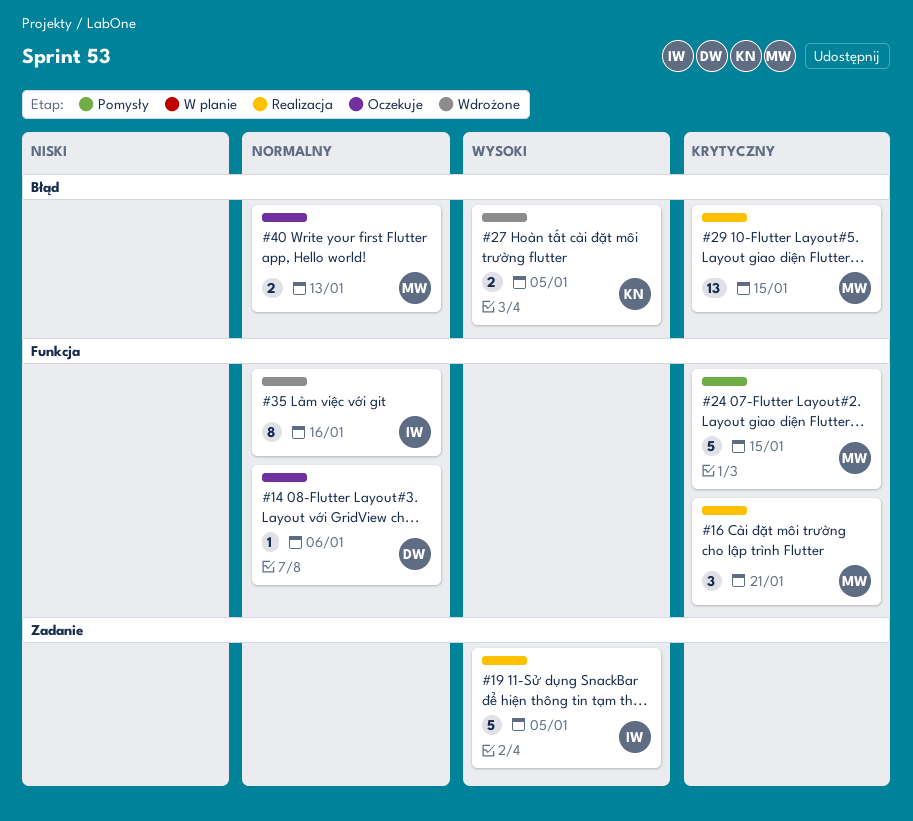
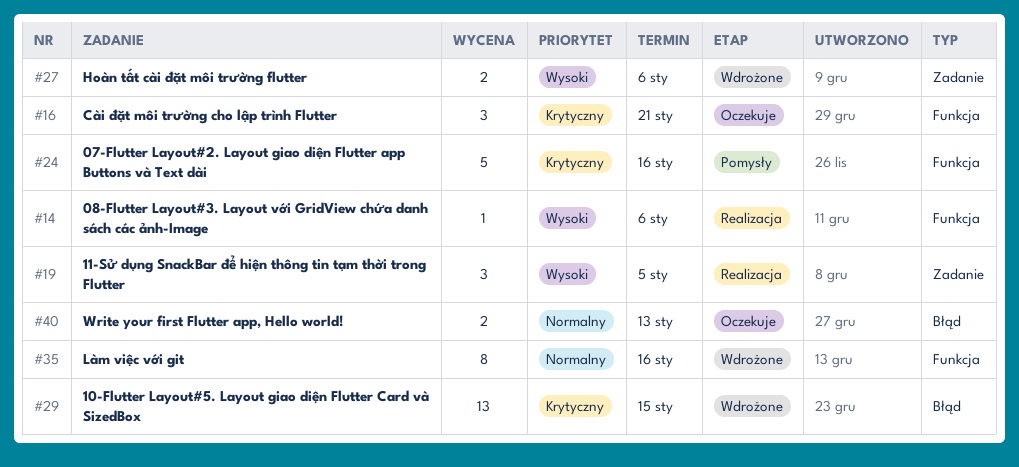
#14, status: Oczekuje -> Realizacja
#14, priority: Normalny -> Wysoki
#16, status: Realizacja -> Oczekuje
#19, estimate: 5 -> 3
#24, due: Jan 15 -> Jan 16
#27, label: Błąd -> Zadanie
#27, due: Jan 5 -> Jan 6
#29, status: Realizacja -> Wdrożone

